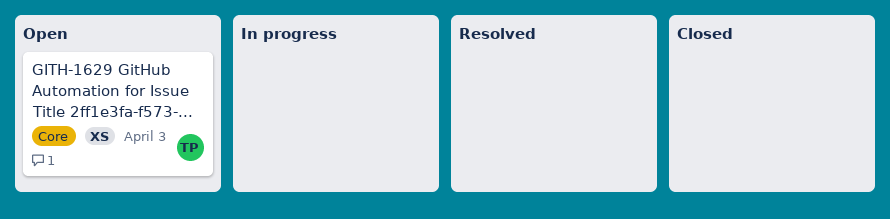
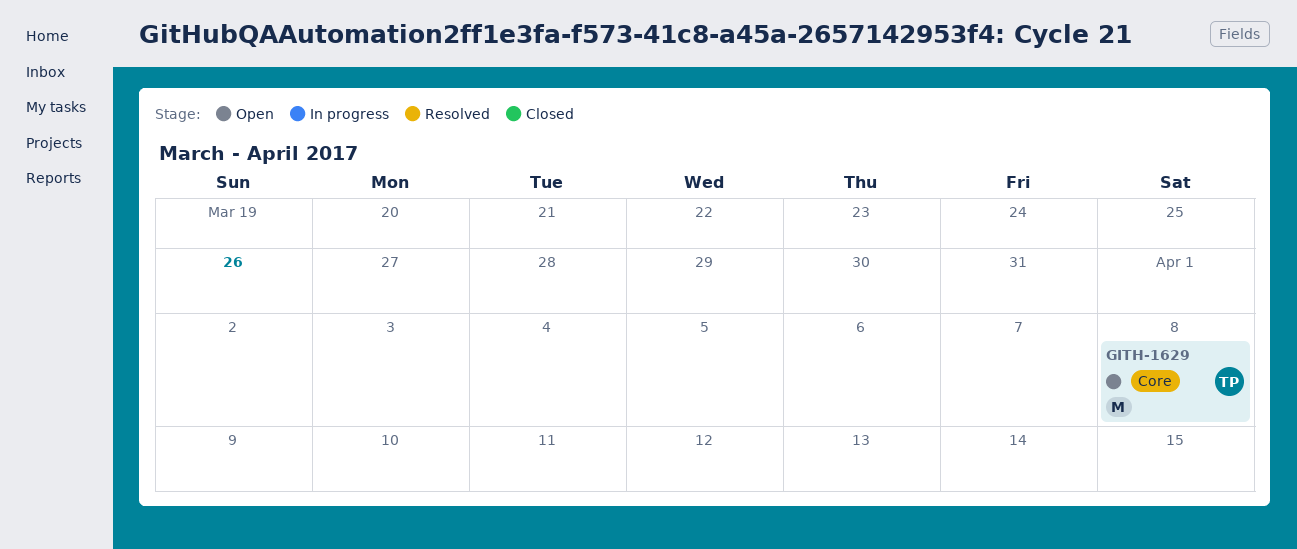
GITH-1629, estimate: XS -> M
GITH-1629, due: Apr 3 -> Apr 8

